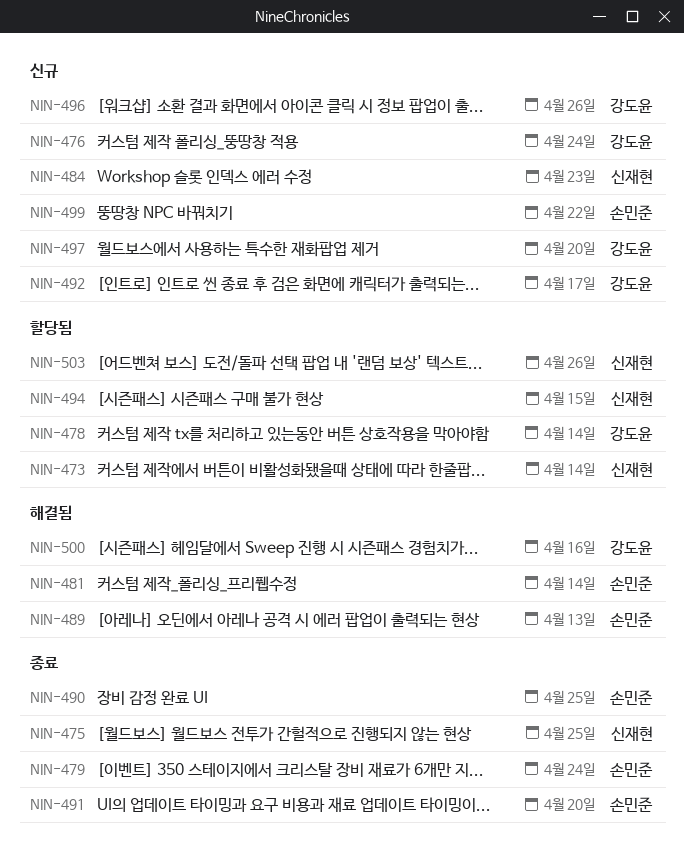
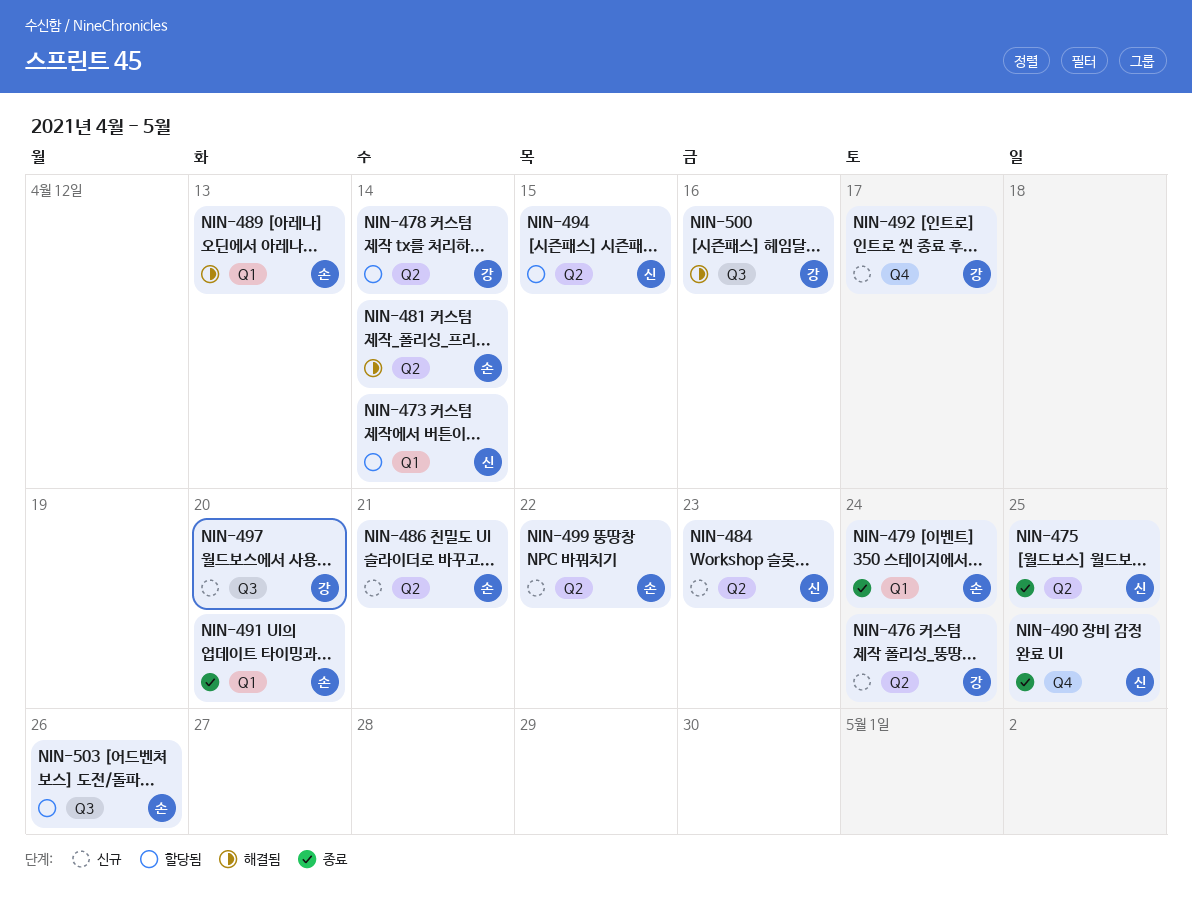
NIN-486: none -> present
NIN-490, owner: 손민준 -> 신재현
NIN-496: present -> none
NIN-503, owner: 신재현 -> 손민준

